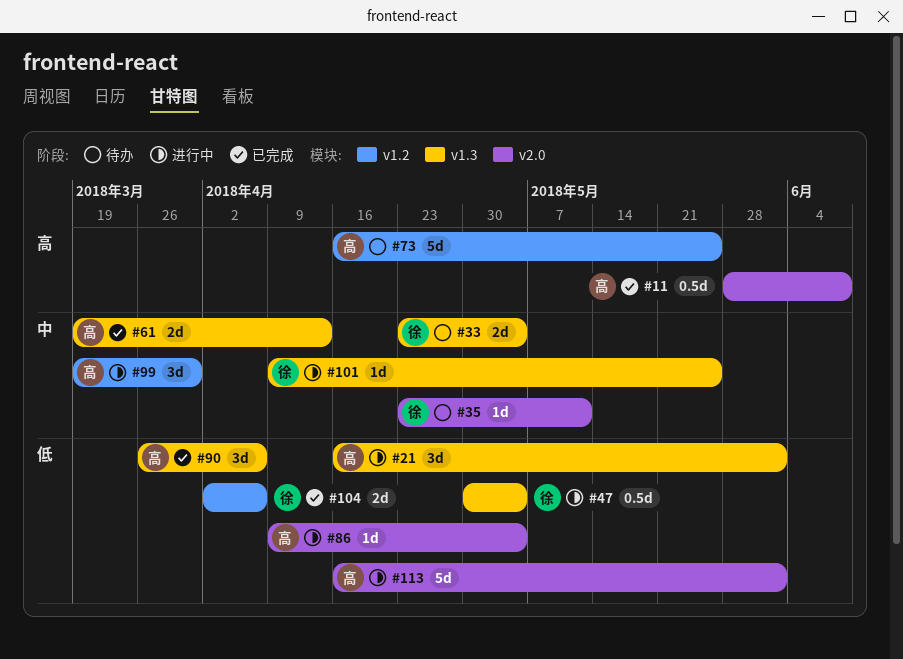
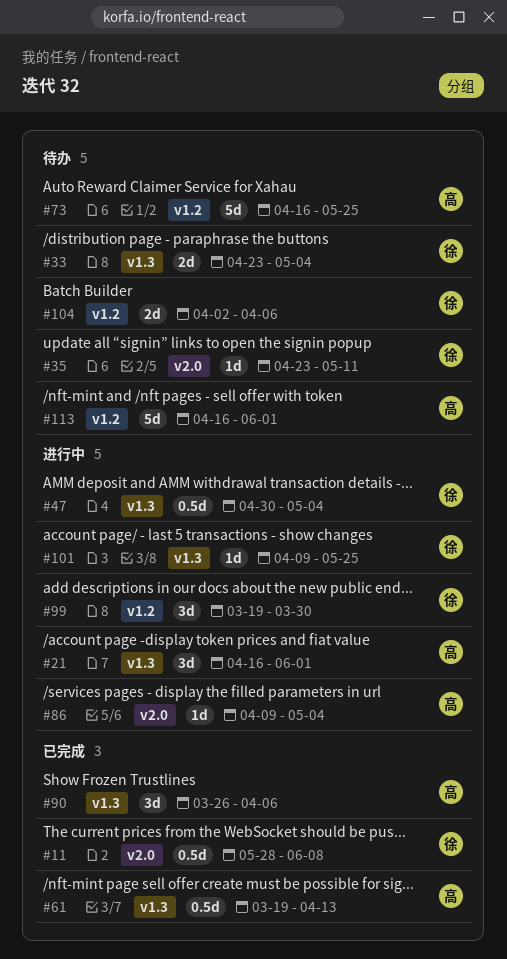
#11, owner: 高 -> 徐
#61, estimate: 2d -> 0.5d
#99, owner: 高 -> 徐
#104, status: 已完成 -> 待办
#113, status: 进行中 -> 待办
#113, label: v2.0 -> v1.2

